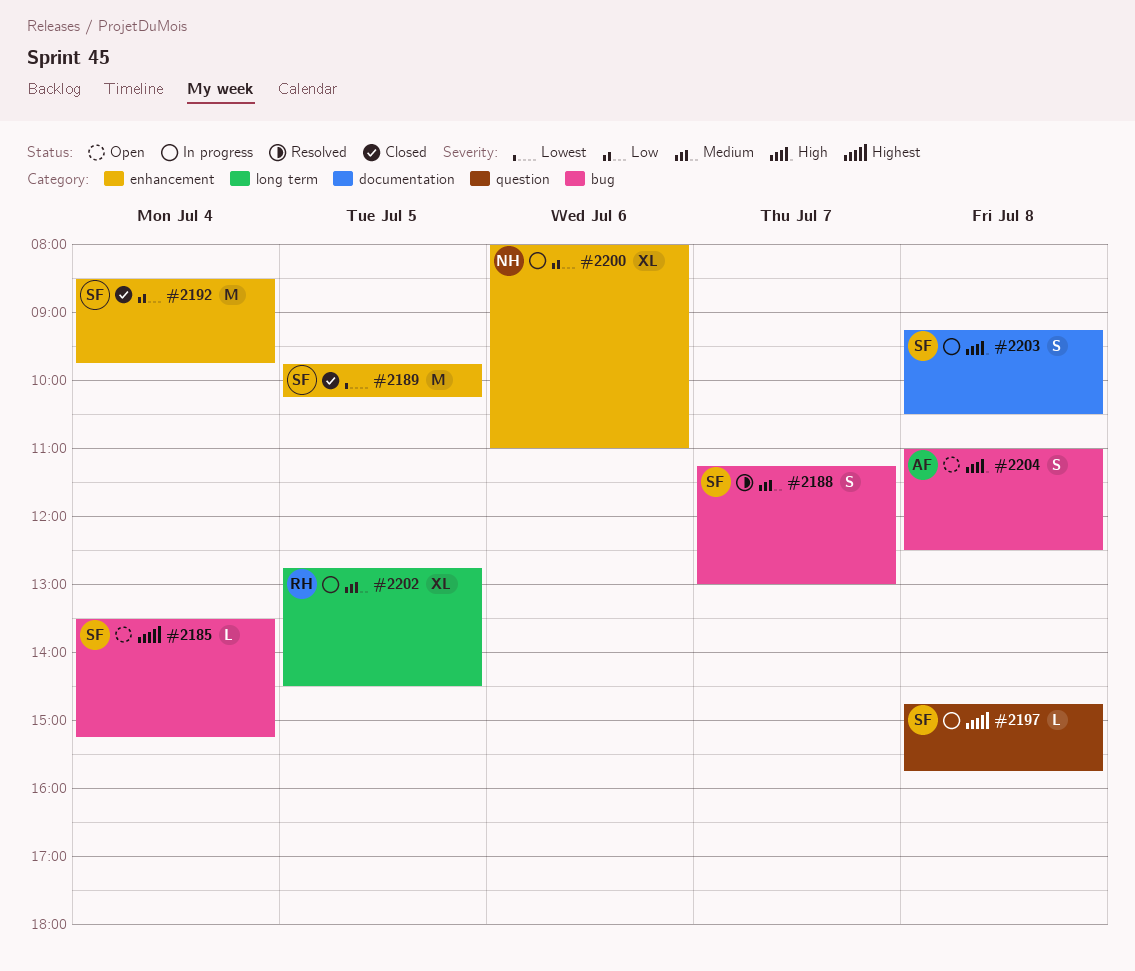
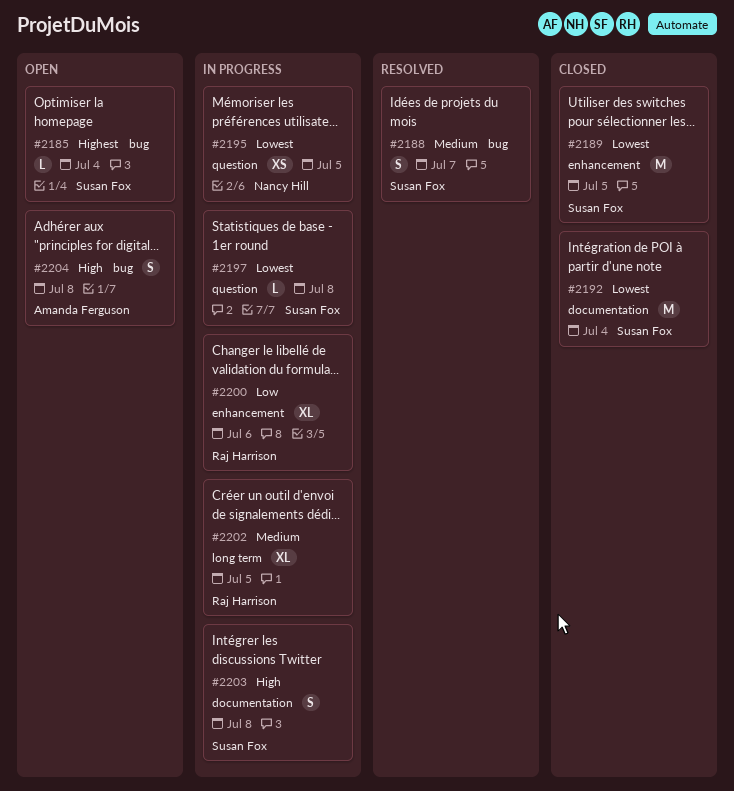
#2192, priority: Low -> Lowest
#2192, label: enhancement -> documentation
#2195: none -> present
#2197, priority: Highest -> Lowest
#2200, owner: Nancy Hill -> Raj Harrison

